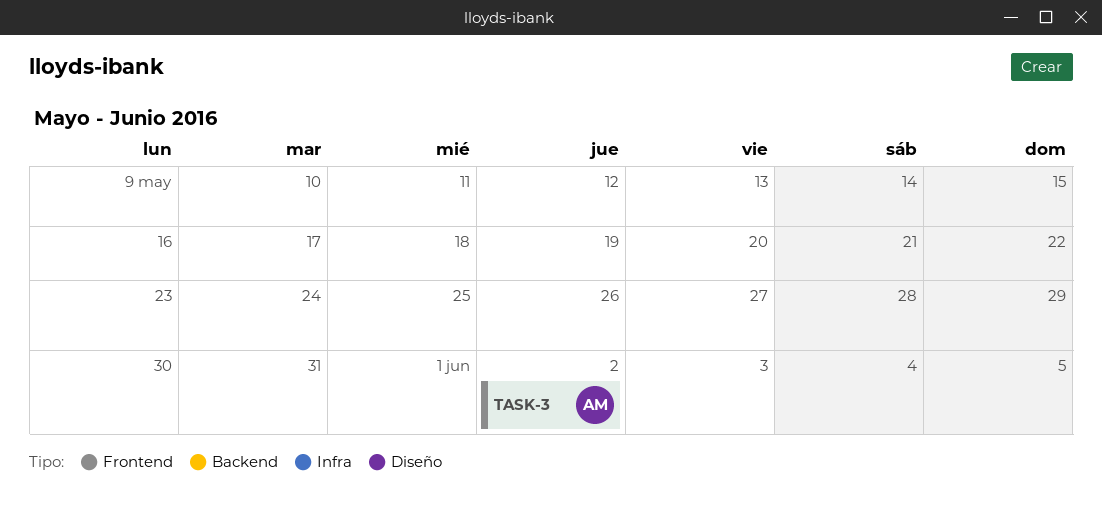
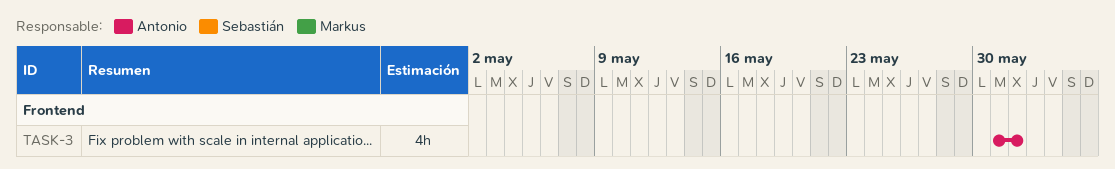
TASK-3, due: Jun 2 -> Jun 1

